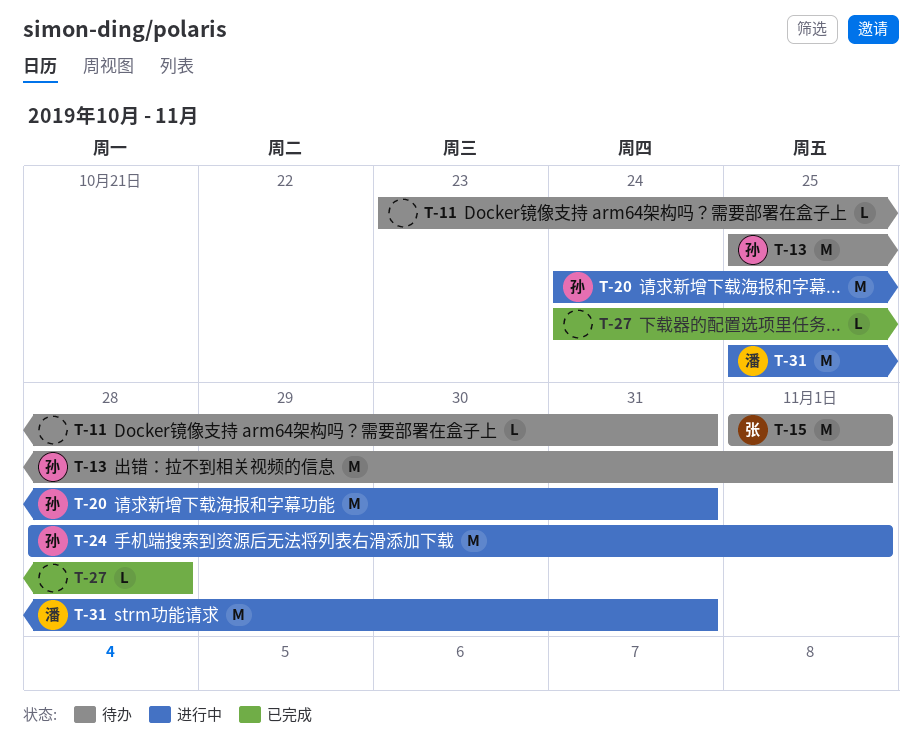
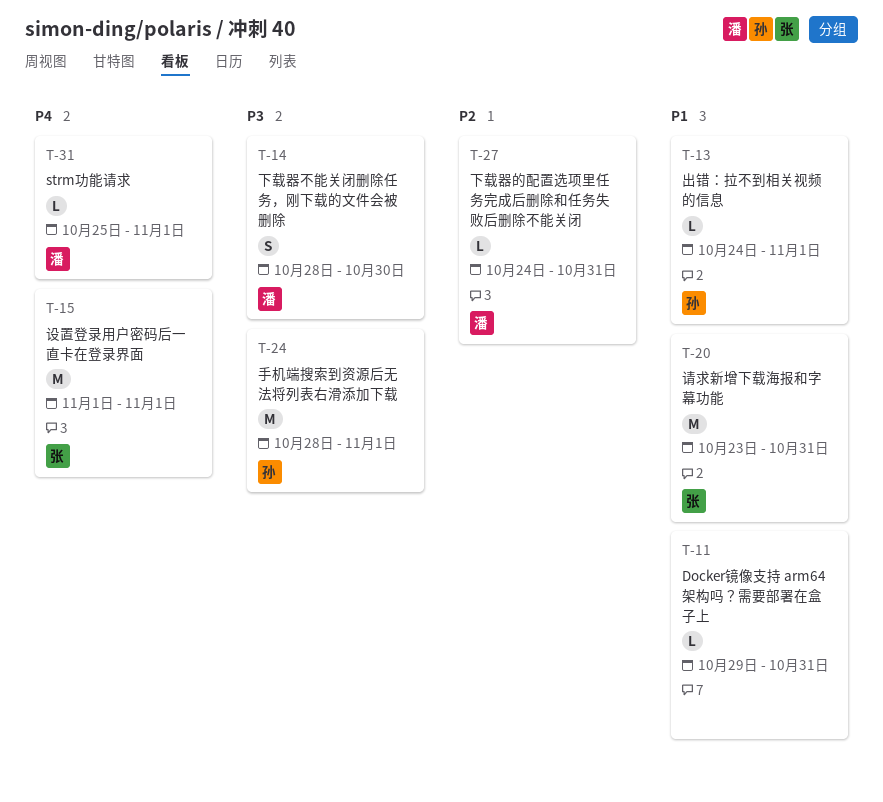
T-11, start: Oct 23 -> Oct 29
T-13, estimate: M -> L
T-13, start: Oct 25 -> Oct 24
T-14: none -> present
T-20, owner: 孙 -> 张
T-20, start: Oct 24 -> Oct 23
T-27, owner: none -> 潘
T-27, due: Oct 28 -> Oct 31
T-31, estimate: M -> L
T-31, due: Oct 31 -> Nov 1

